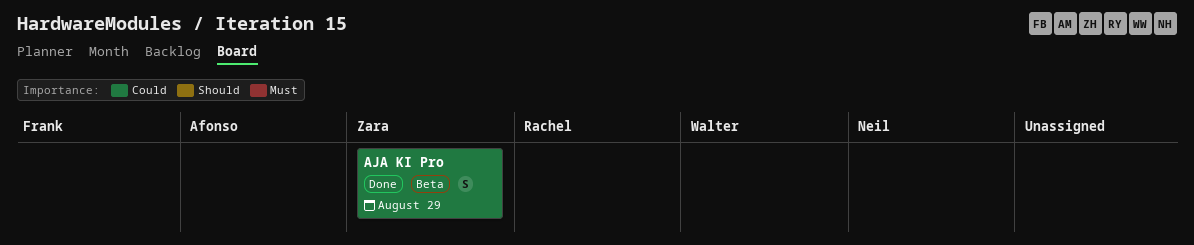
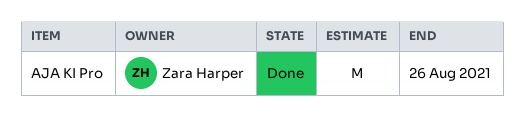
AJA KI Pro, estimate: S -> M
AJA KI Pro, due: Aug 29 -> Aug 26

